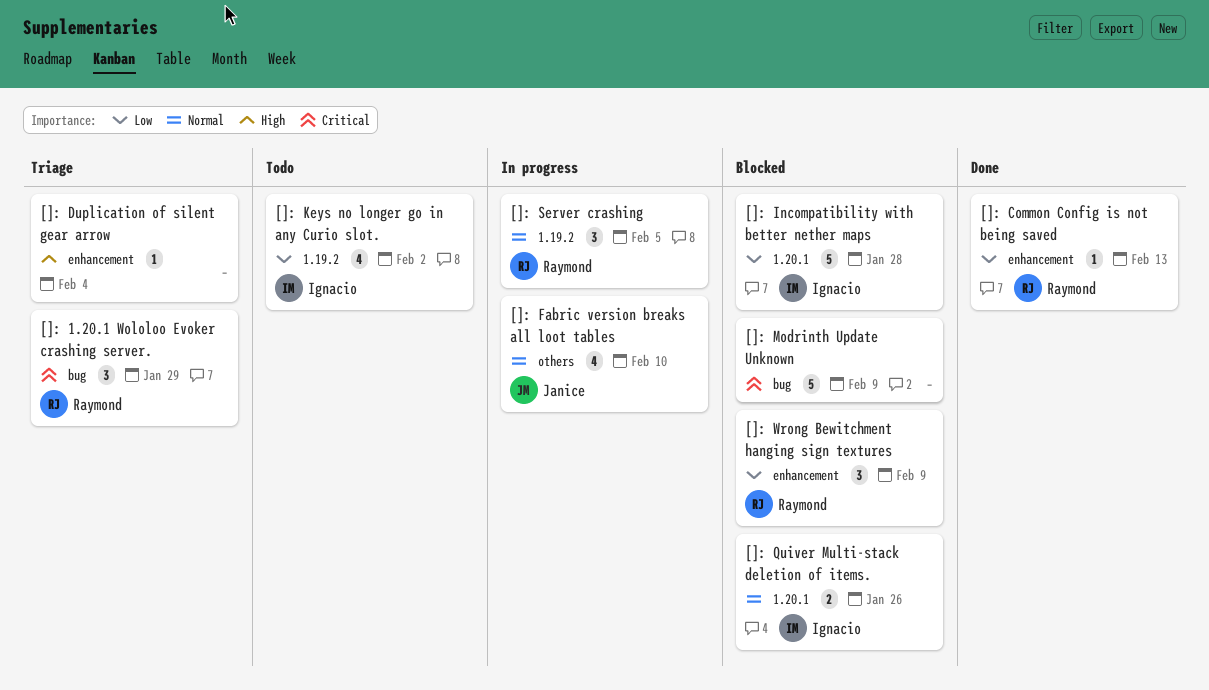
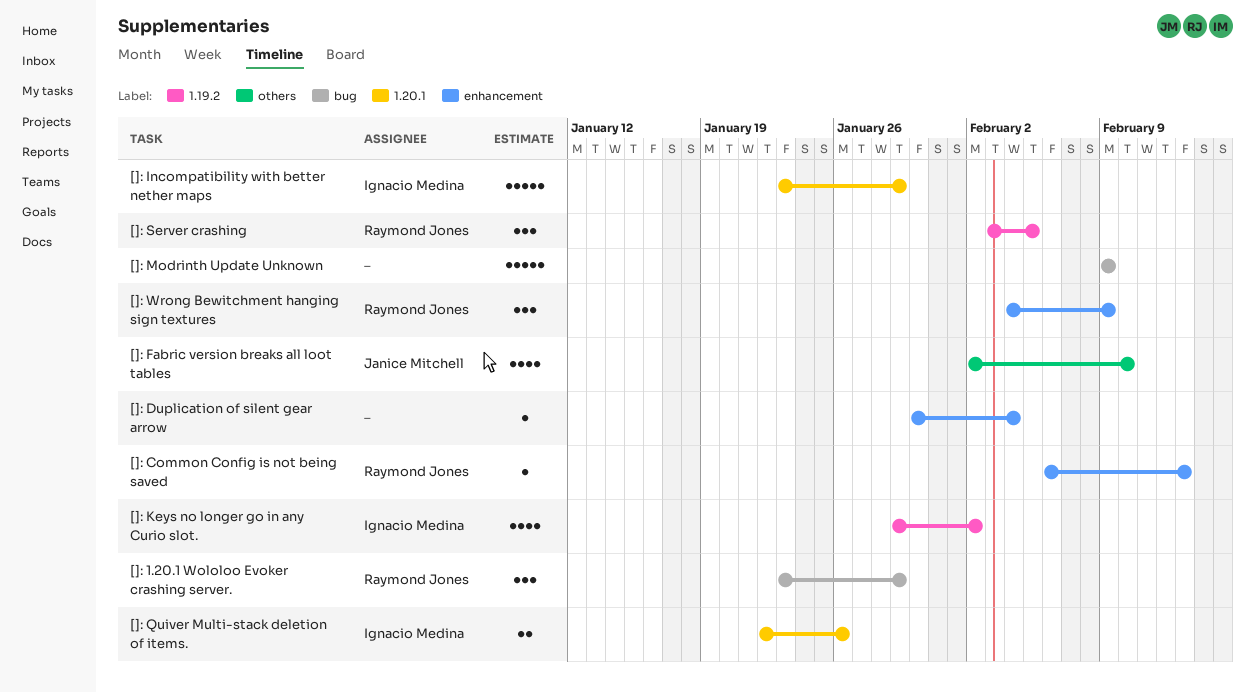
[]: Incompatibility with better nether maps, due: Jan 28 -> Jan 29

